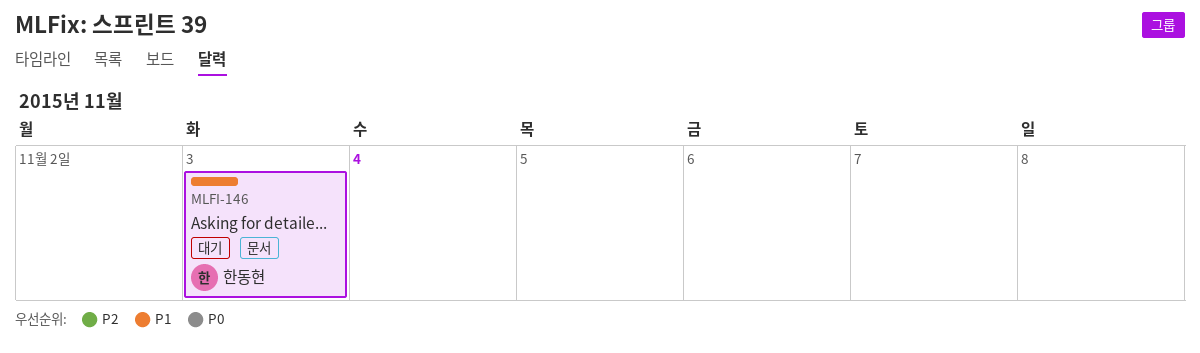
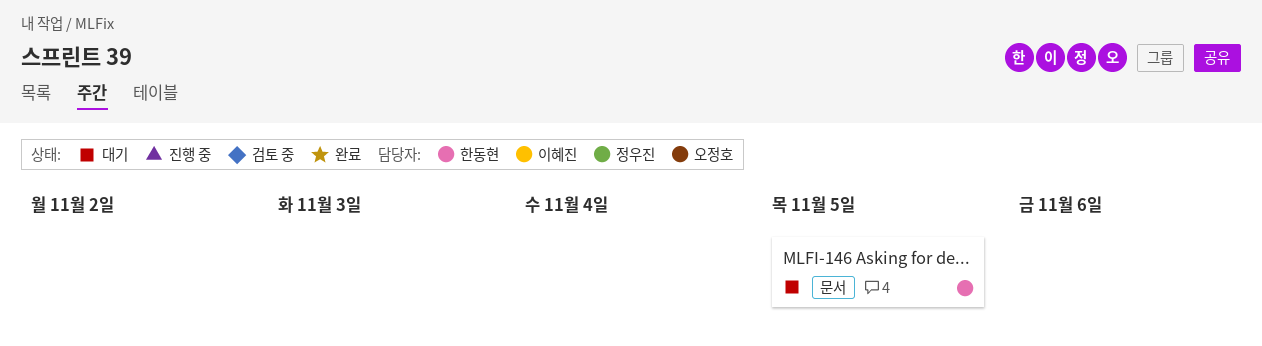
MLFI-146, due: Nov 3 -> Nov 5

